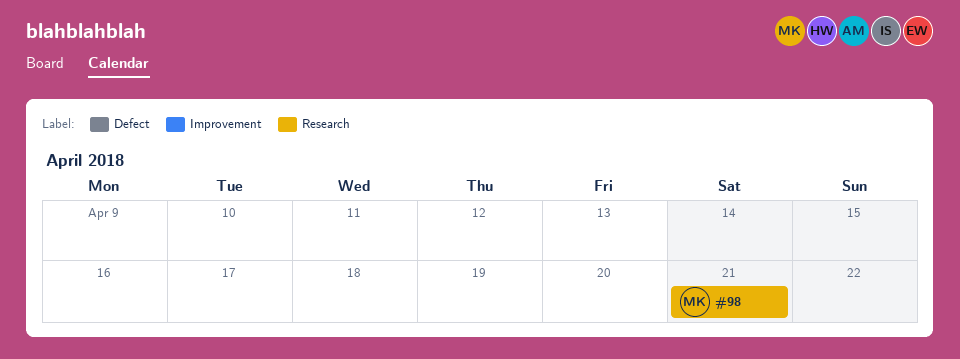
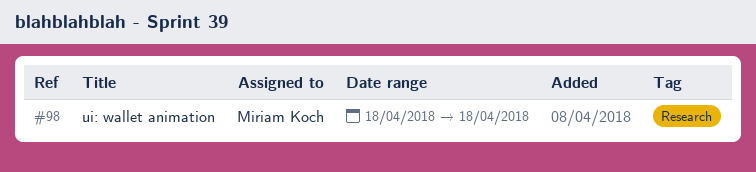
#98, start: Apr 21 -> Apr 18
#98, due: Apr 21 -> Apr 18

